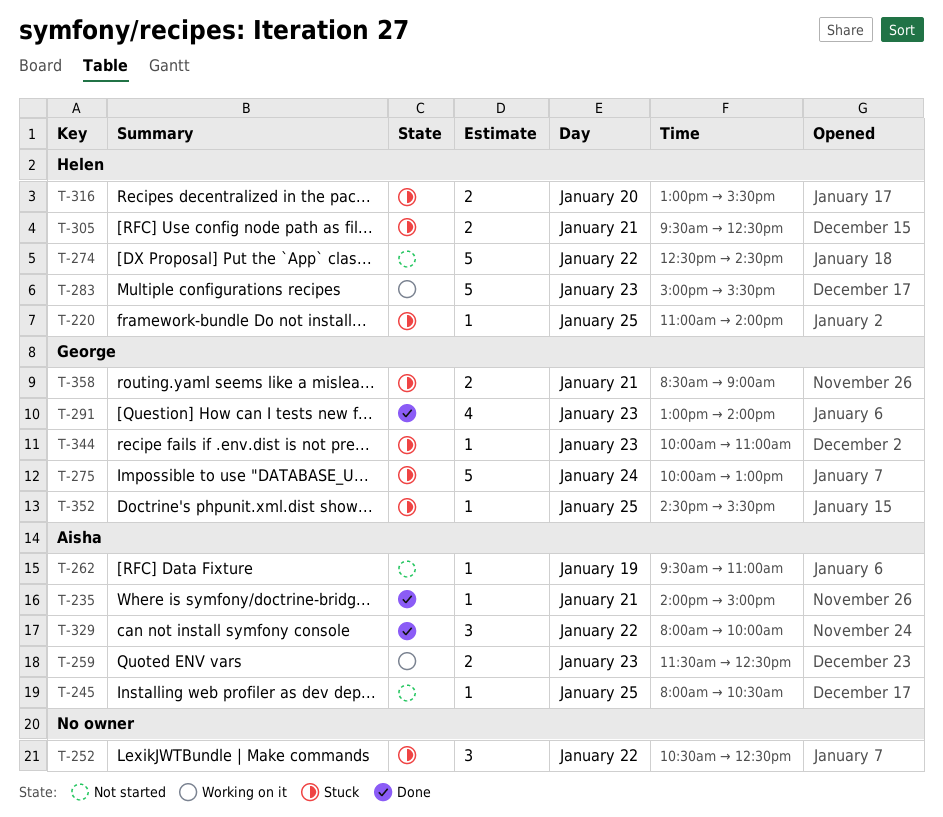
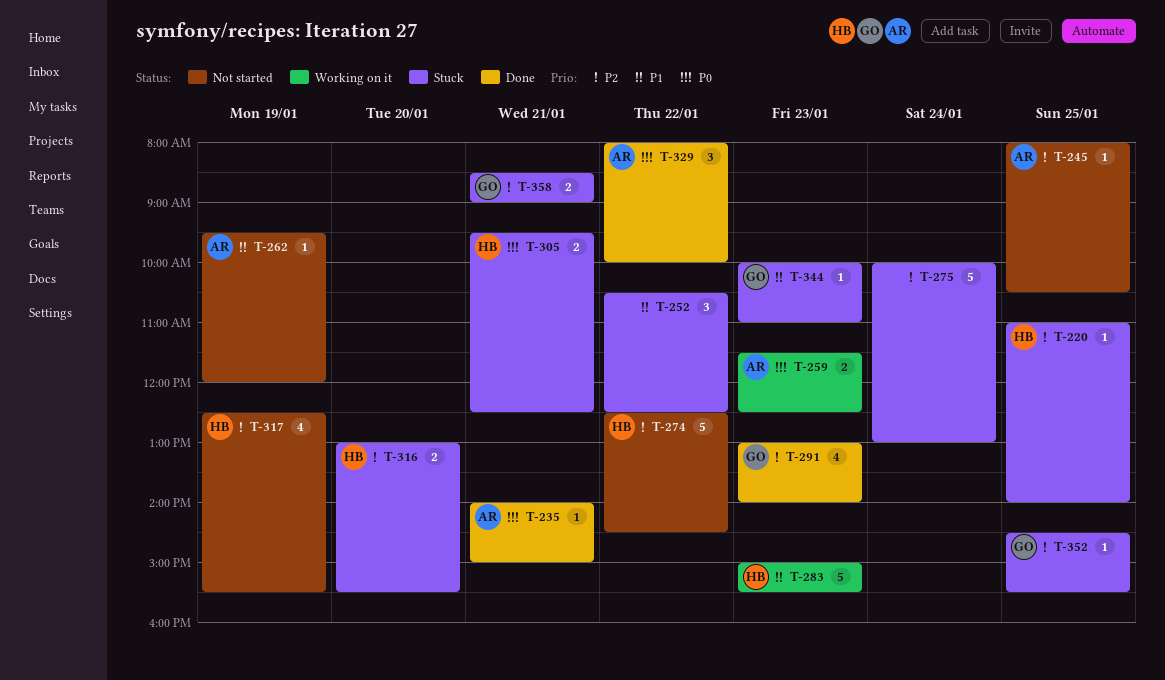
T-262, ends: 11:00 -> 12:00
T-275, owner: George -> none
T-317: none -> present

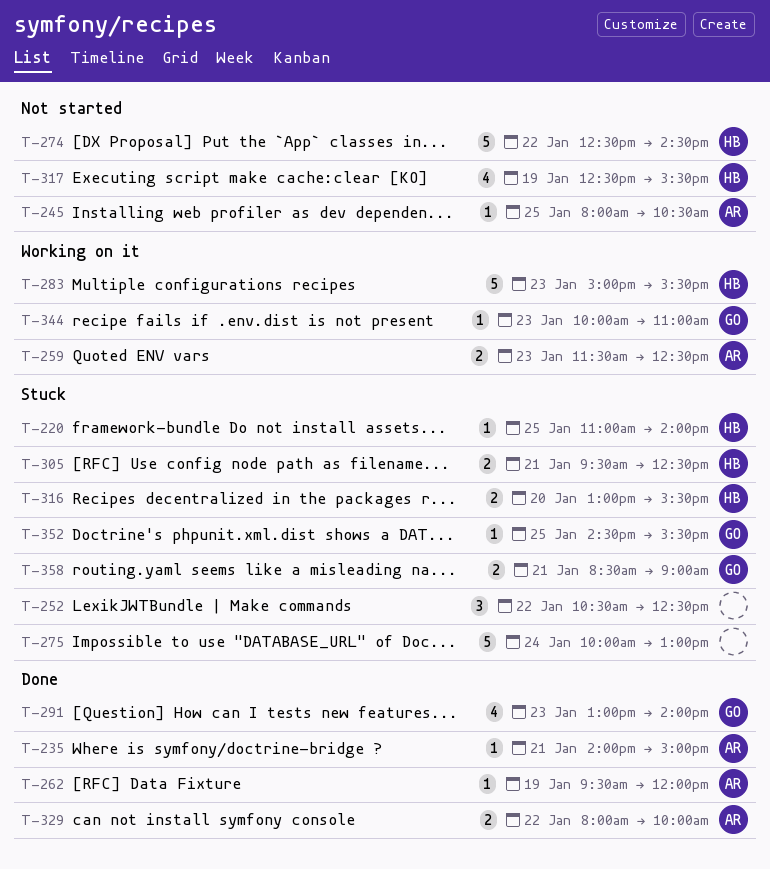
T-262, status: Not started -> Done
T-329, estimate: 3 -> 2
T-344, status: Stuck -> Working on it

